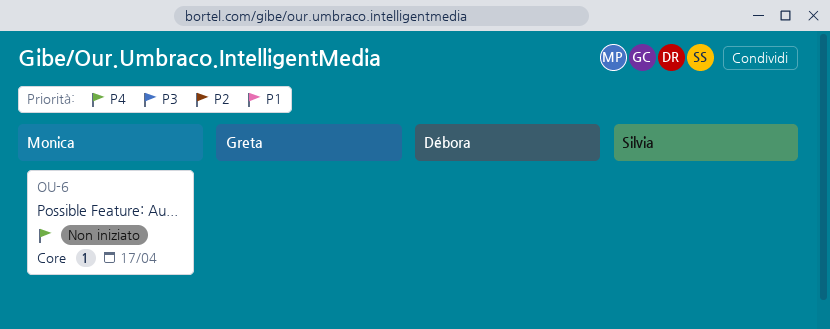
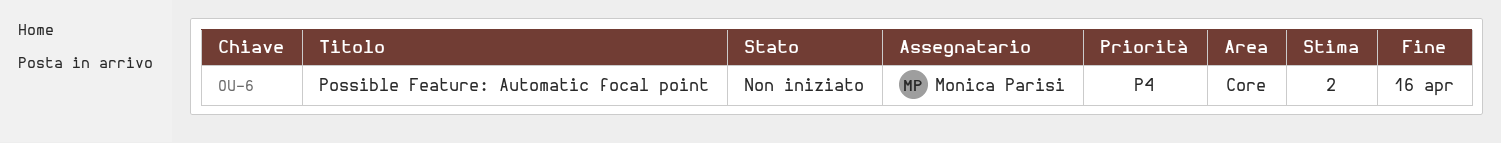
OU-6, estimate: 1 -> 2
OU-6, due: Apr 17 -> Apr 16

